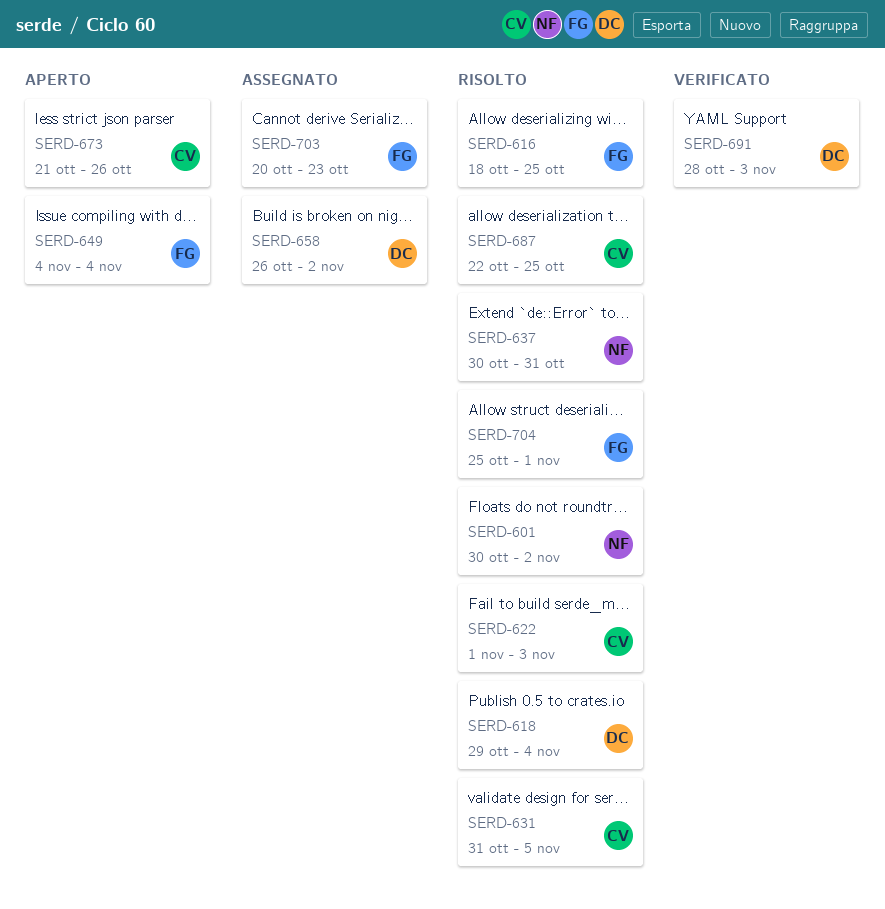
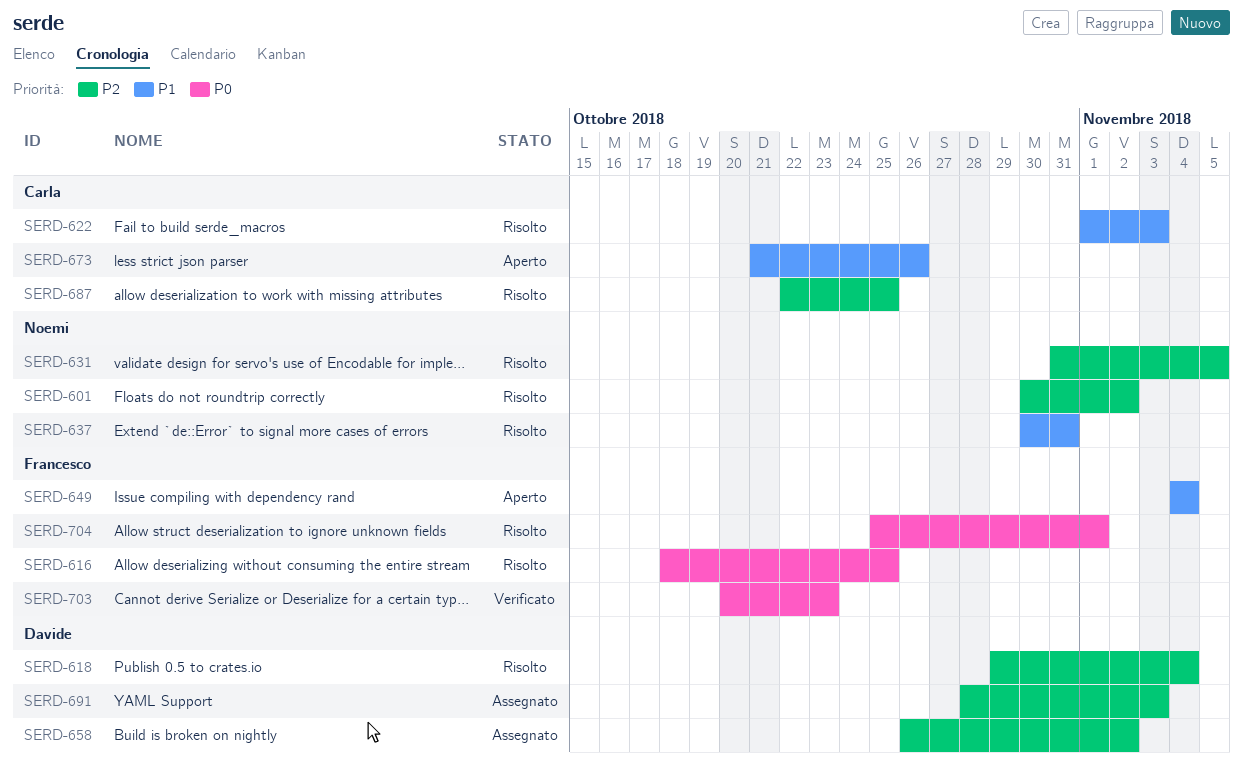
SERD-631, owner: Carla -> Noemi
SERD-691, status: Verificato -> Assegnato
SERD-703, status: Assegnato -> Verificato

